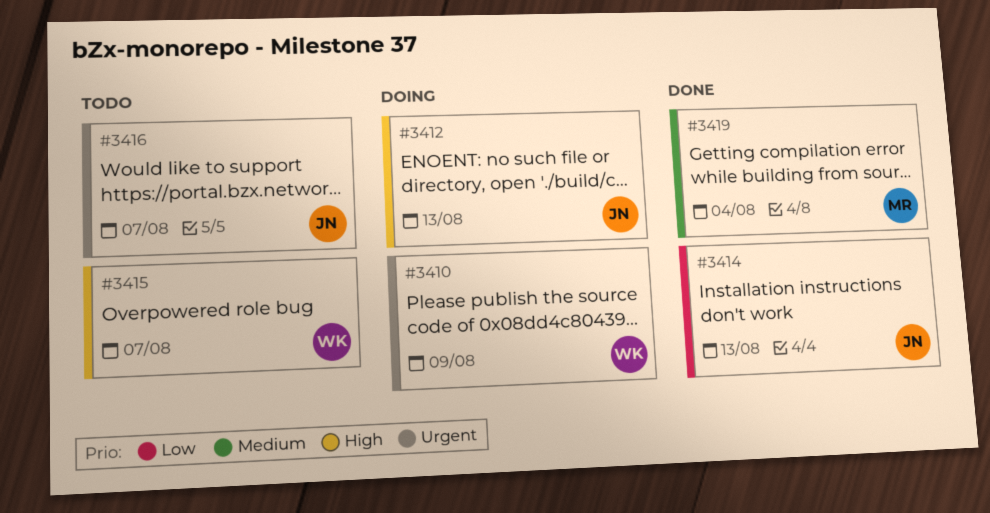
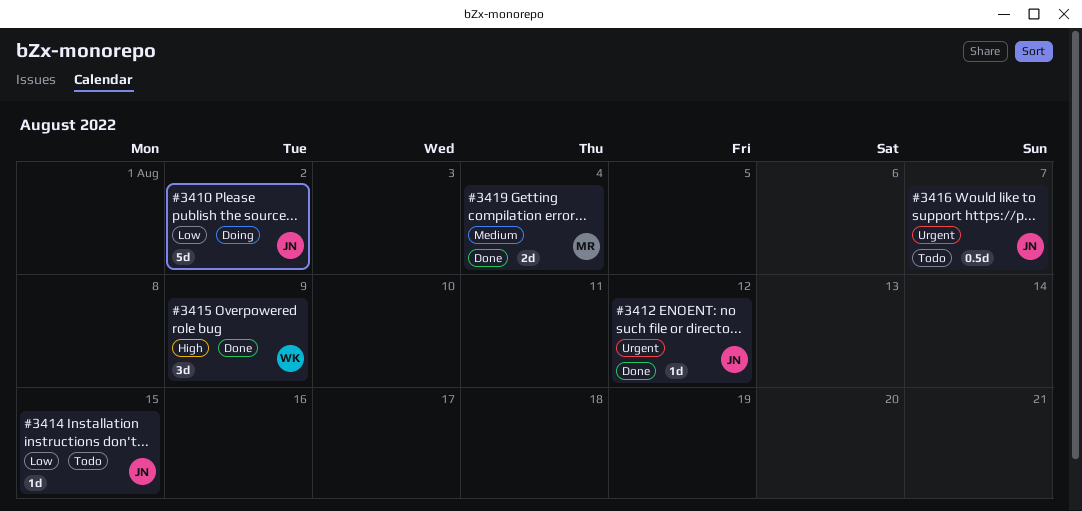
#3410, owner: WK -> JN
#3410, priority: Urgent -> Low
#3410, due: Aug 9 -> Aug 2
#3412, status: Doing -> Done
#3412, priority: High -> Urgent
#3412, due: Aug 13 -> Aug 12
#3414, status: Done -> Todo
#3414, due: Aug 13 -> Aug 15
#3415, status: Todo -> Done
#3415, due: Aug 7 -> Aug 9

